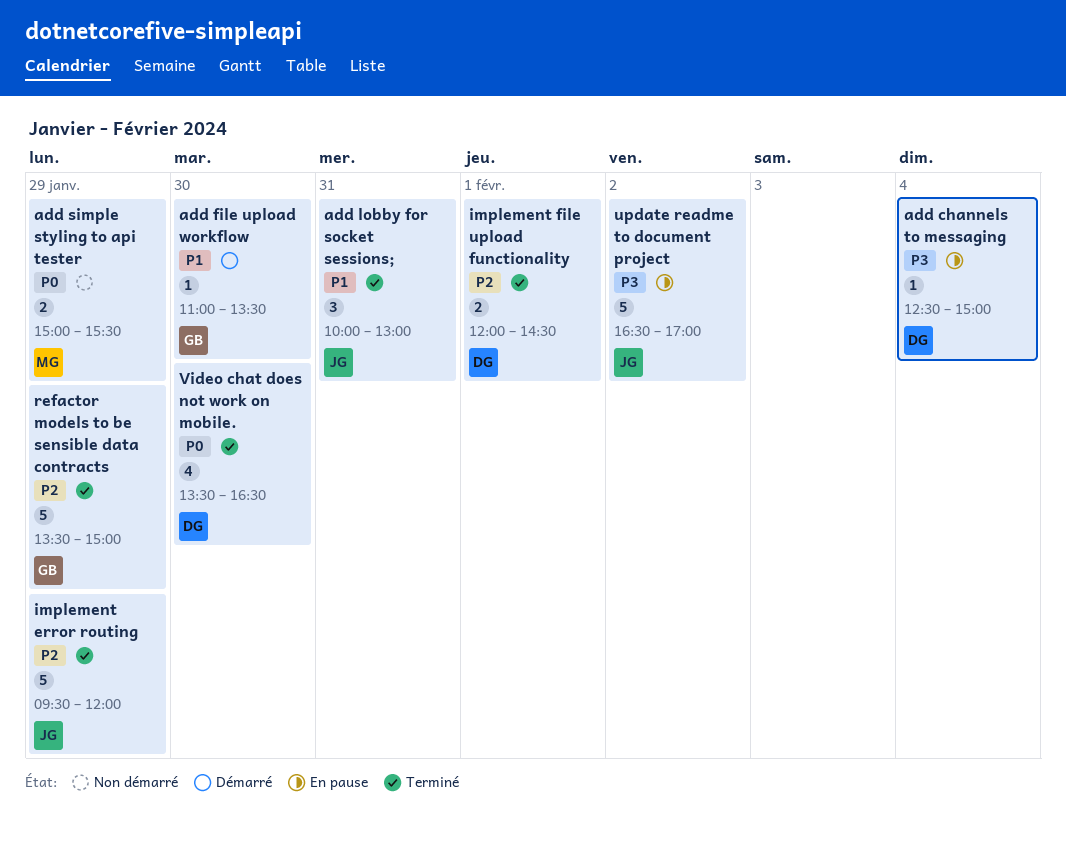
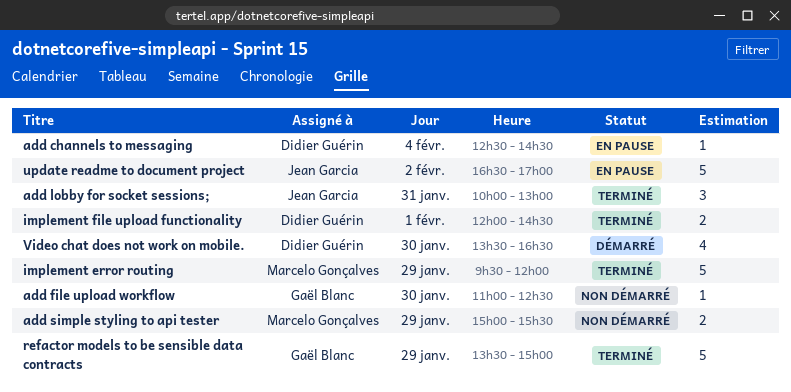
add channels to messaging, ends: 15:00 -> 14:30
add file upload workflow, status: Démarré -> Non démarré
add file upload workflow, ends: 13:30 -> 12:30
implement error routing, owner: Jean Garcia -> Marcelo Gonçalves
Video chat does not work on mobile., status: Terminé -> Démarré

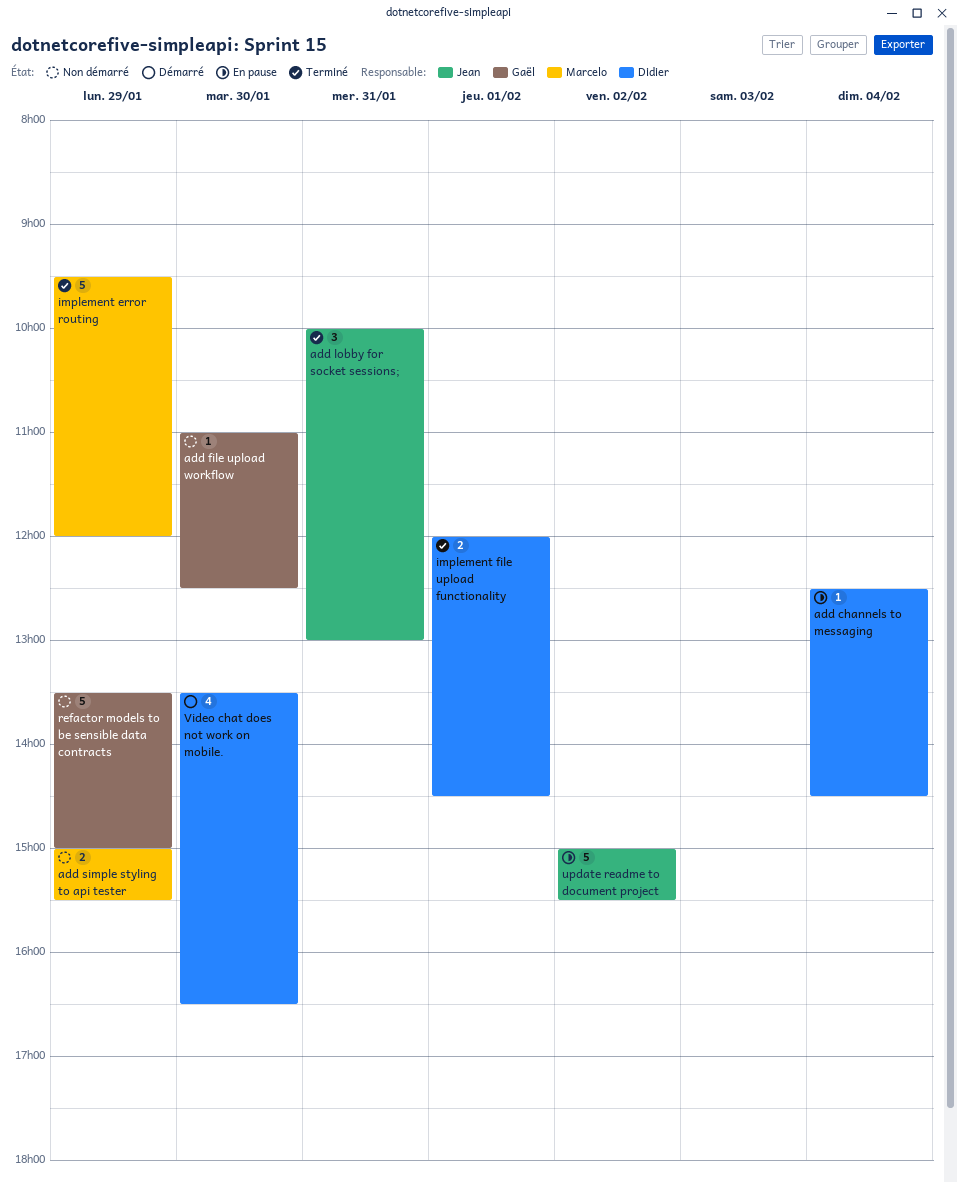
refactor models to be sensible data contracts, status: Terminé -> Non démarré
update readme to document project, begins: 16:30 -> 15:00
update readme to document project, ends: 17:00 -> 15:30

